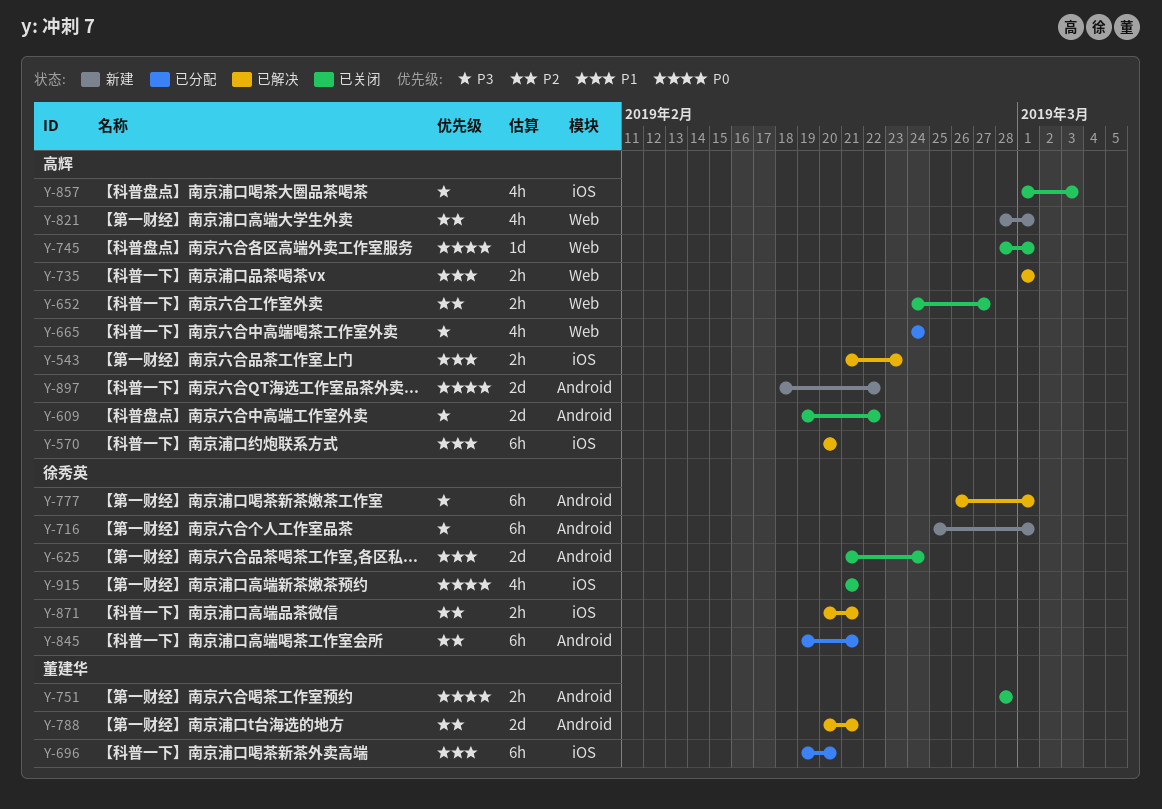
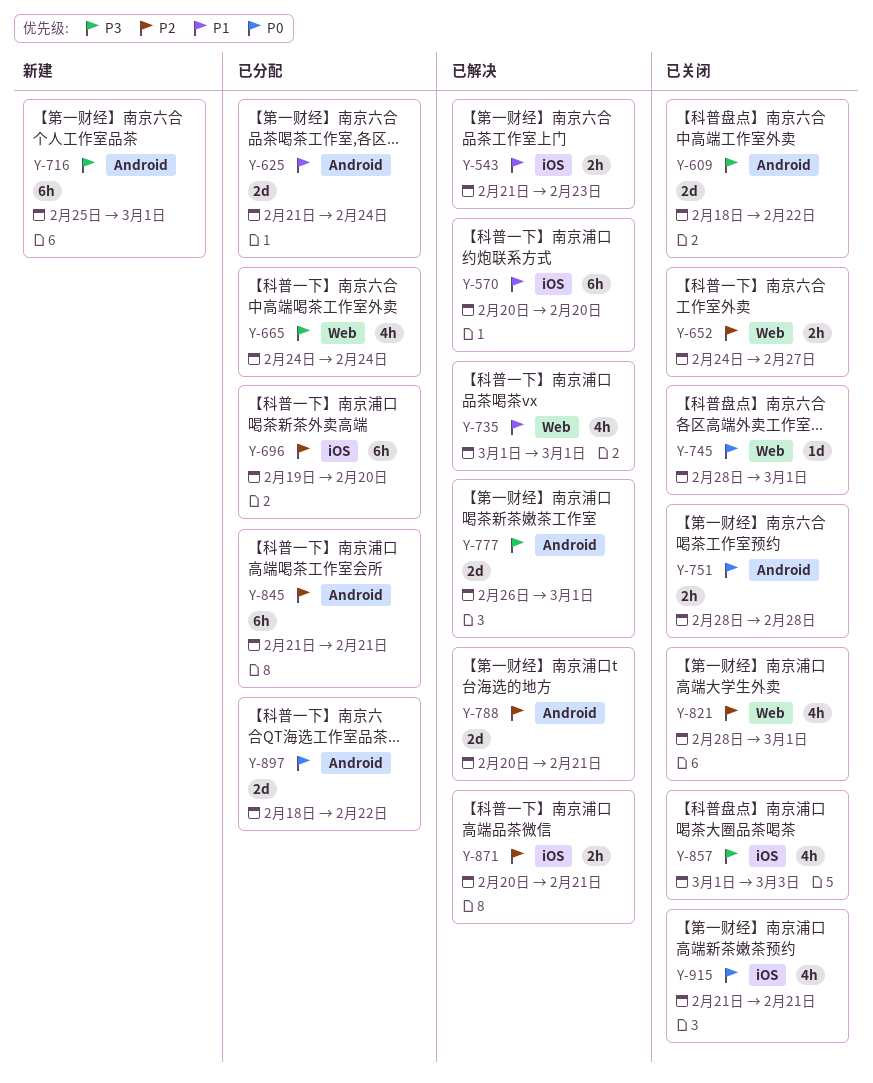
Y-609, start: Feb 19 -> Feb 18
Y-625, status: 已关闭 -> 已分配
Y-696, priority: P1 -> P2
Y-735, estimate: 2h -> 4h
Y-777, estimate: 6h -> 2d
Y-821, status: 新建 -> 已关闭
Y-845, start: Feb 19 -> Feb 21
Y-897, status: 新建 -> 已分配

